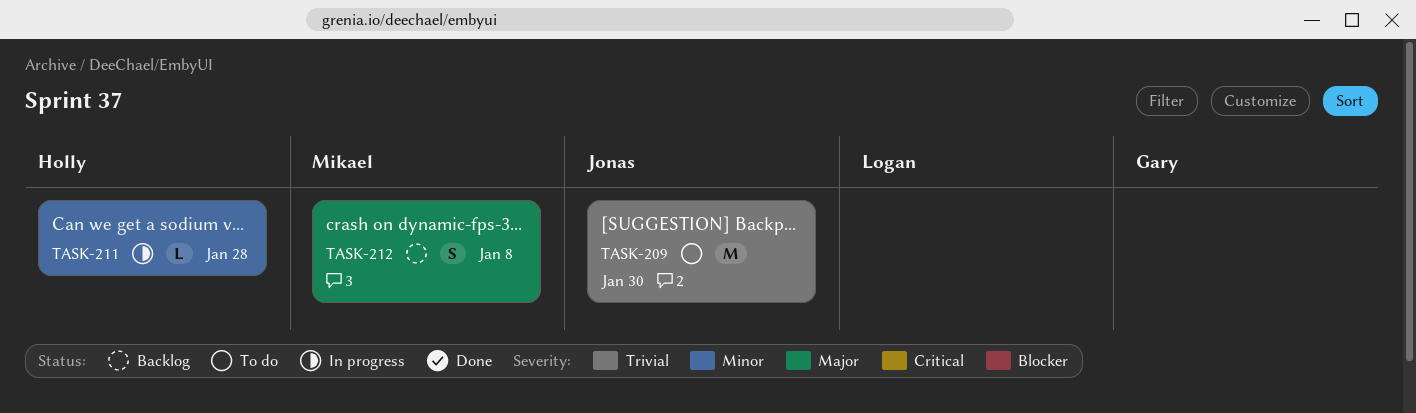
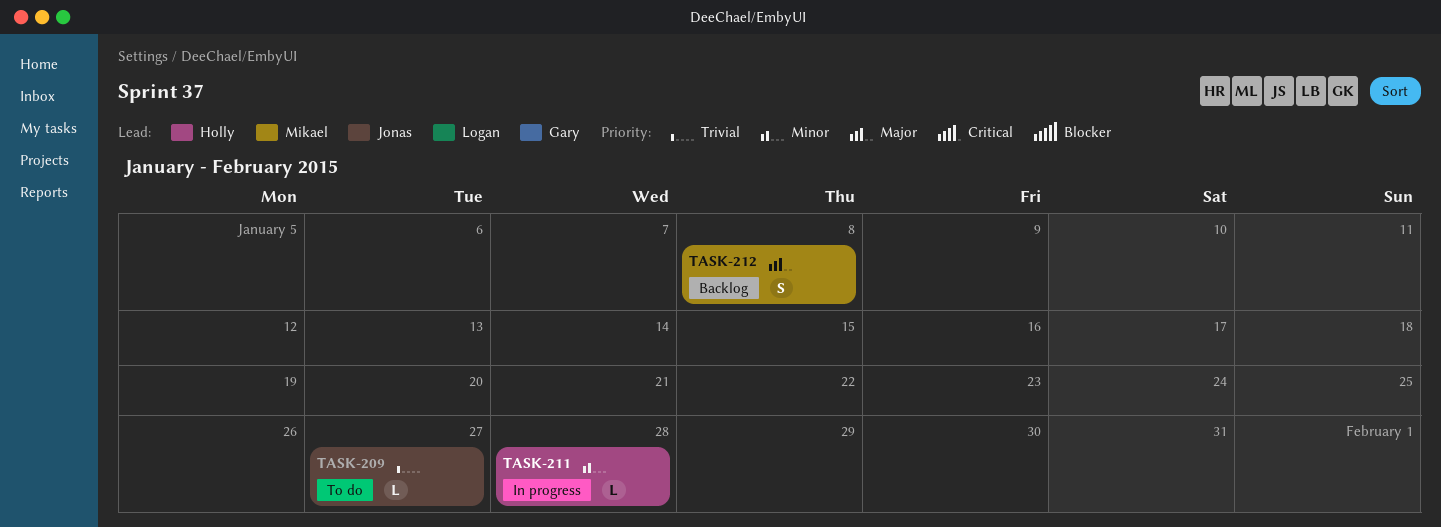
TASK-209, estimate: M -> L
TASK-209, due: Jan 30 -> Jan 27

